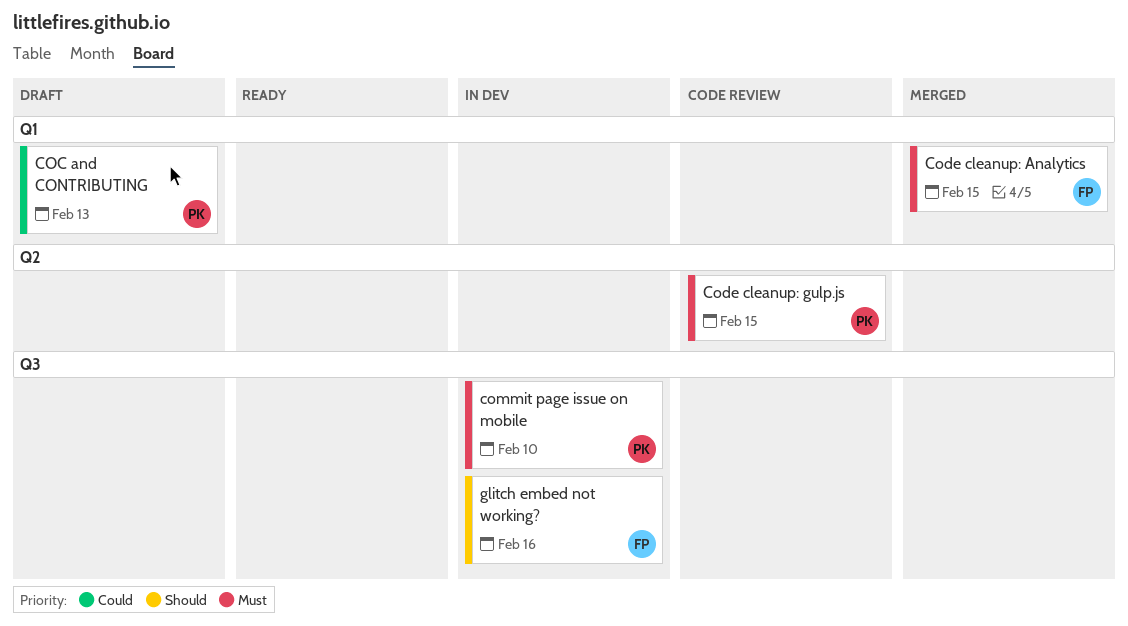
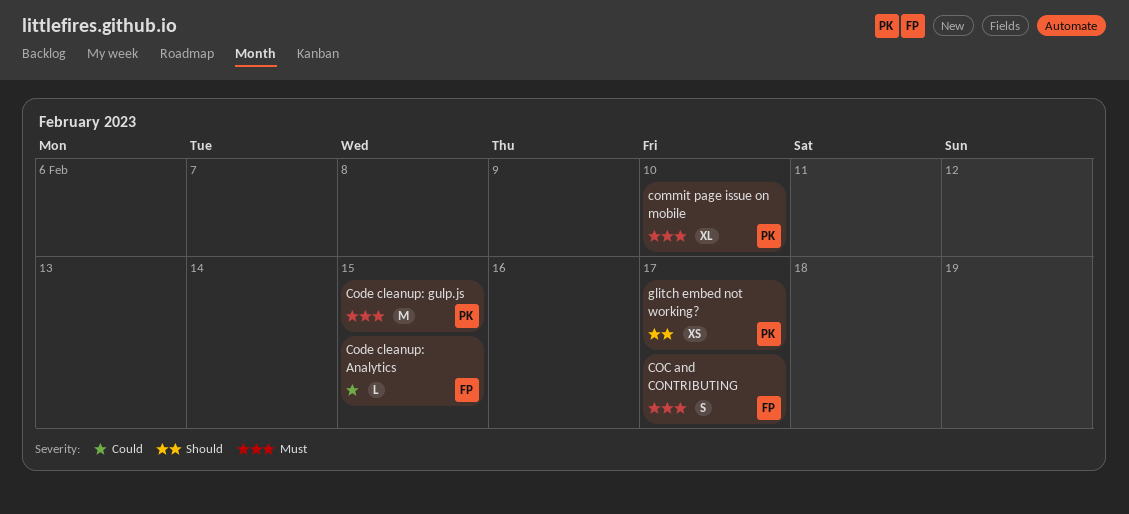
COC and CONTRIBUTING, owner: PK -> FP
COC and CONTRIBUTING, priority: Could -> Must
COC and CONTRIBUTING, due: Feb 13 -> Feb 17
Code cleanup: Analytics, priority: Must -> Could
glitch embed not working?, owner: FP -> PK
glitch embed not working?, due: Feb 16 -> Feb 17

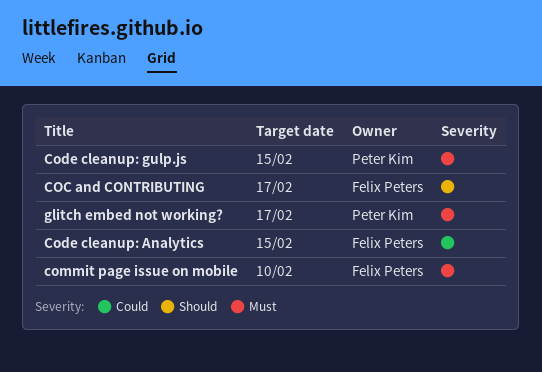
COC and CONTRIBUTING, priority: Must -> Should
commit page issue on mobile, owner: Peter Kim -> Felix Peters
glitch embed not working?, priority: Should -> Must

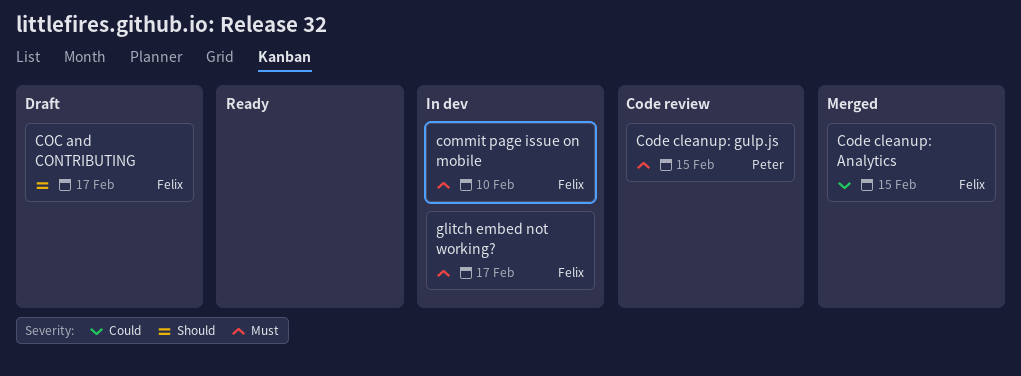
glitch embed not working?, owner: Peter Kim -> Felix Peters

